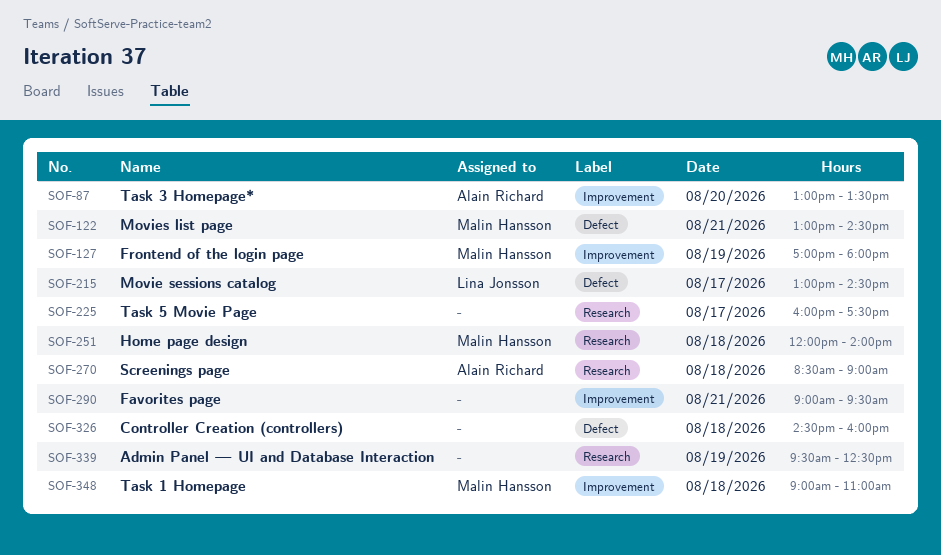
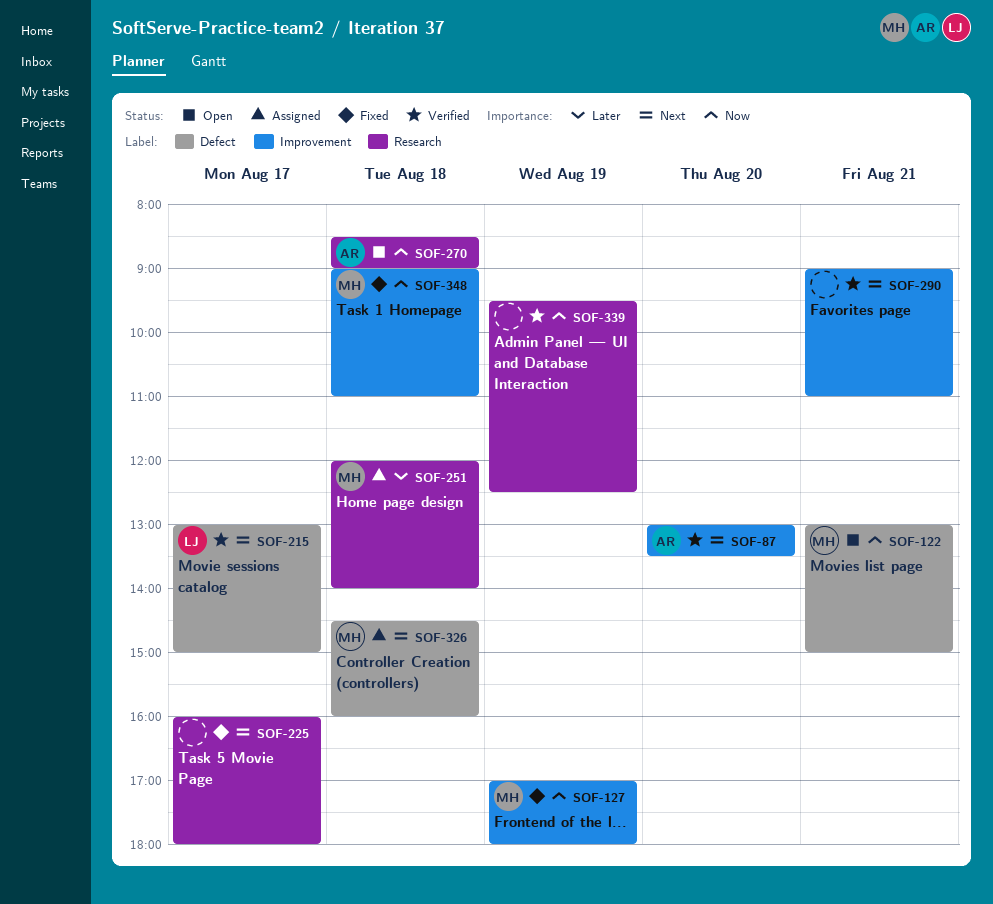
SOF-122, ends: 14:30 -> 15:00
SOF-215, ends: 14:30 -> 15:00
SOF-225, ends: 17:30 -> 18:00
SOF-290, ends: 09:30 -> 11:00
SOF-326, owner: none -> Malin Hansson

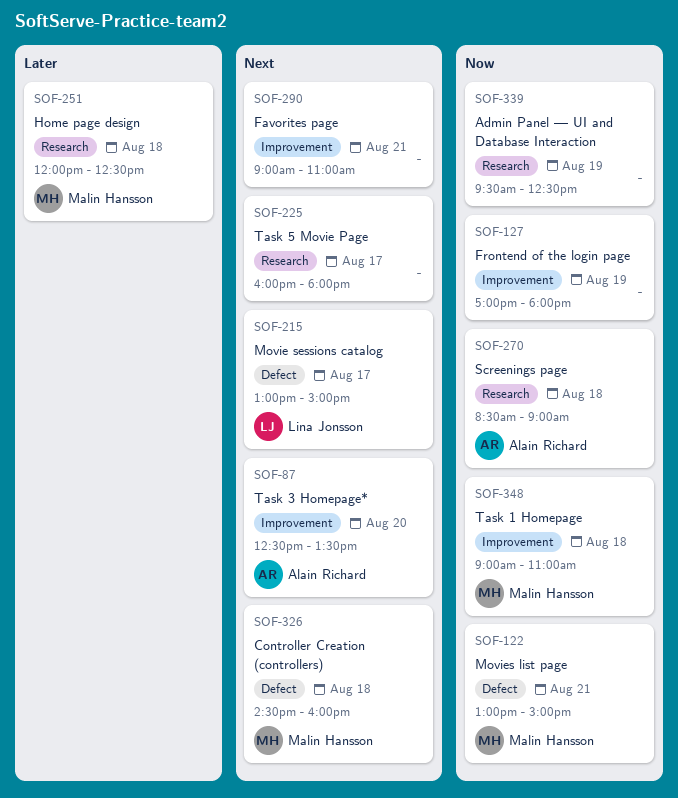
SOF-87, begins: 13:00 -> 12:30
SOF-127, owner: Malin Hansson -> none
SOF-251, ends: 14:00 -> 12:30

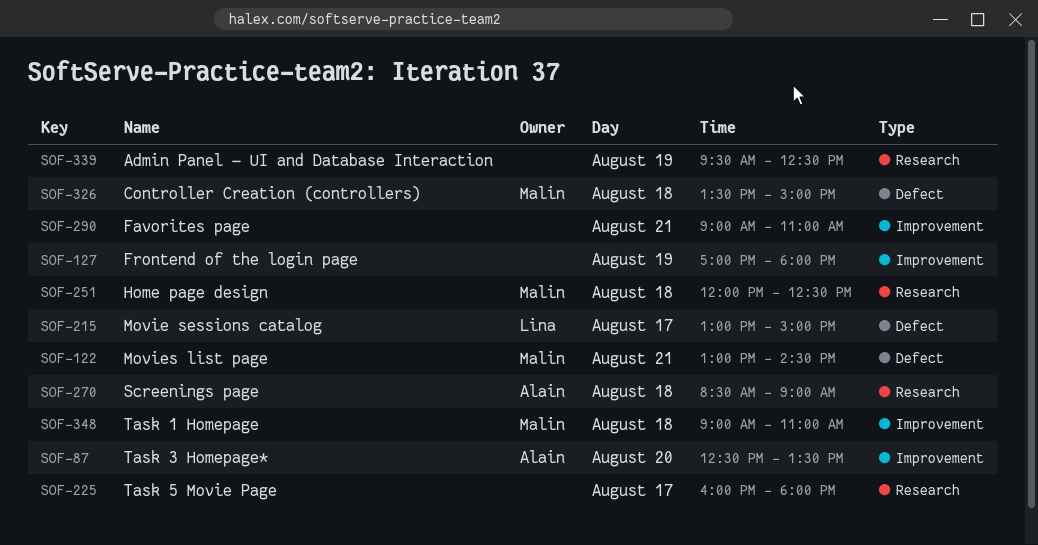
SOF-122, ends: 15:00 -> 14:30
SOF-326, begins: 14:30 -> 13:30
SOF-326, ends: 16:00 -> 15:00

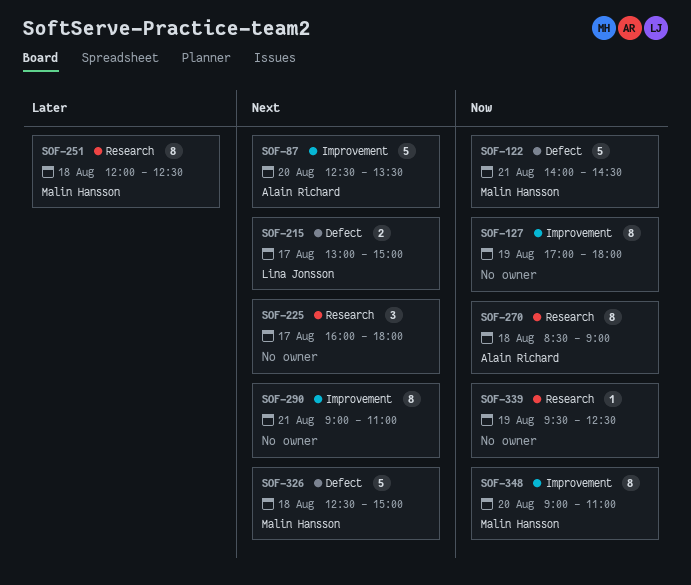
SOF-122, begins: 13:00 -> 14:00
SOF-326, begins: 13:30 -> 12:30
SOF-348, day: Aug 18 -> Aug 20

